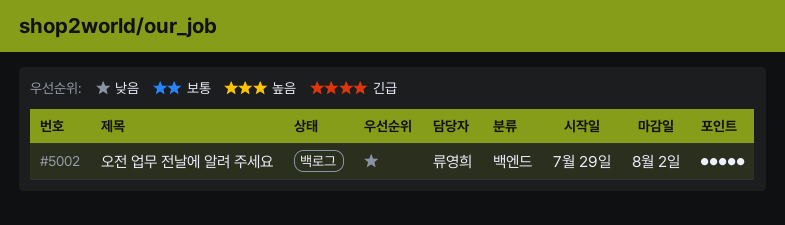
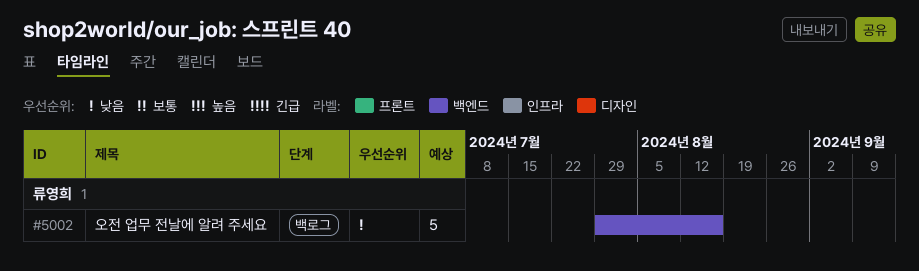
#5002, due: Aug 2 -> Aug 16

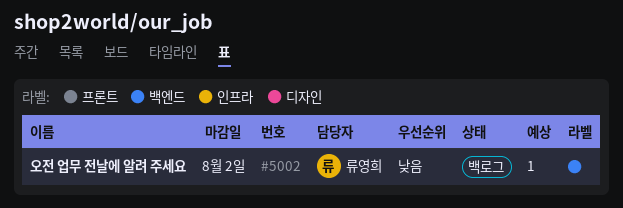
#5002, estimate: 5 -> 1
#5002, due: Aug 16 -> Aug 2

